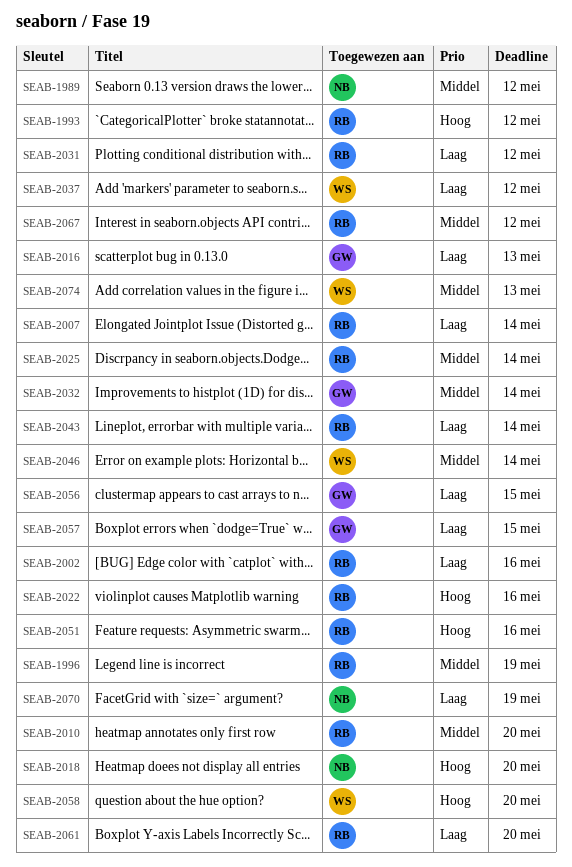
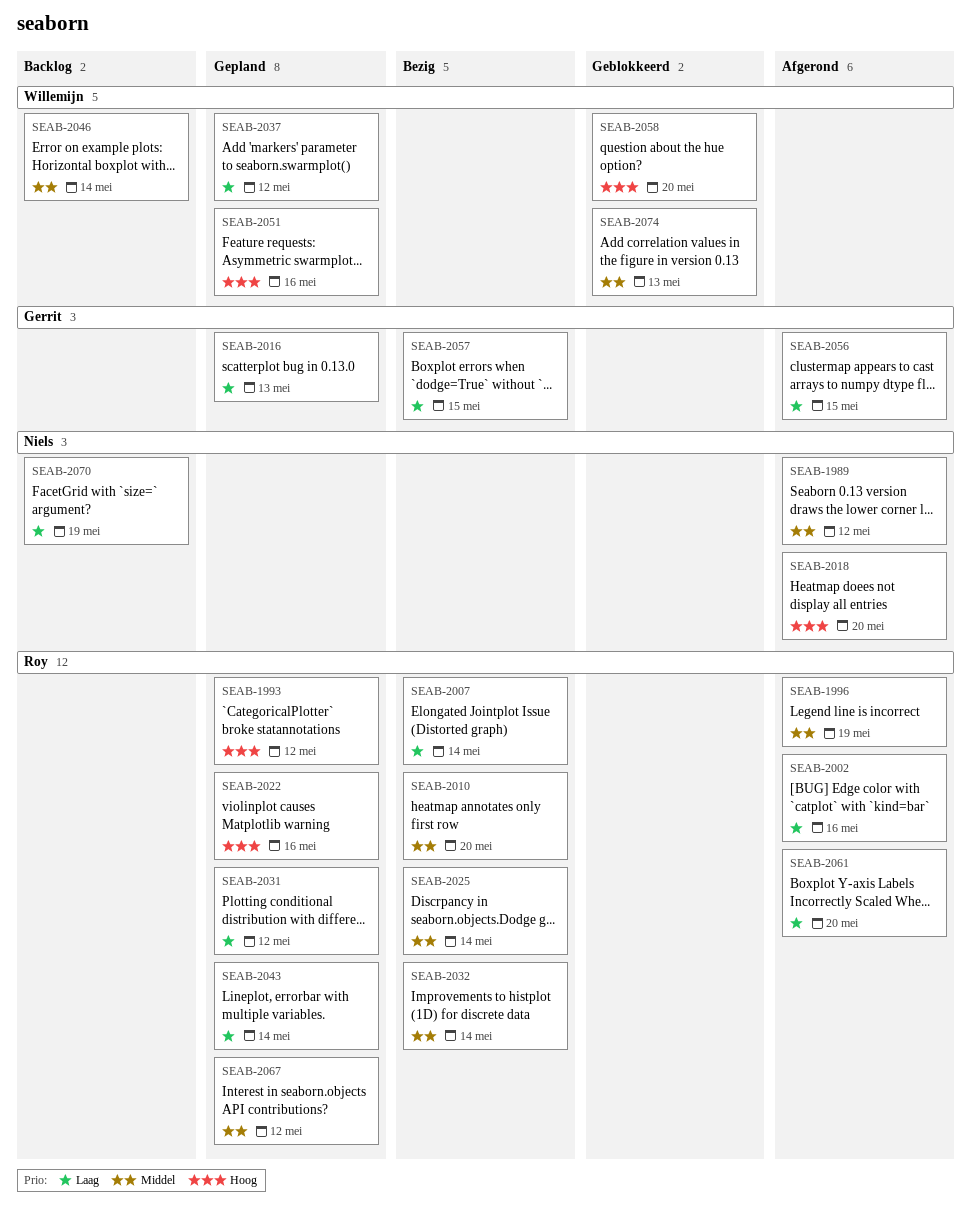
SEAB-2032, owner: Gerrit -> Roy
SEAB-2051, owner: Roy -> Willemijn

